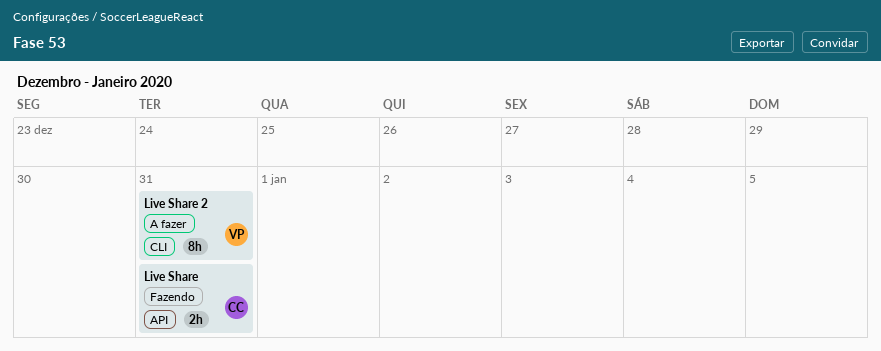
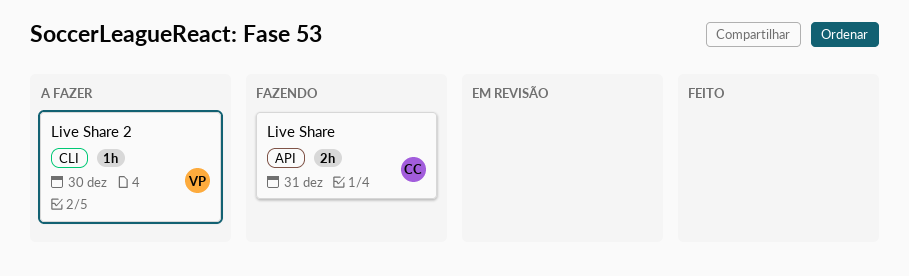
Live Share 2, estimate: 8h -> 1h
Live Share 2, due: Dec 31 -> Dec 30

